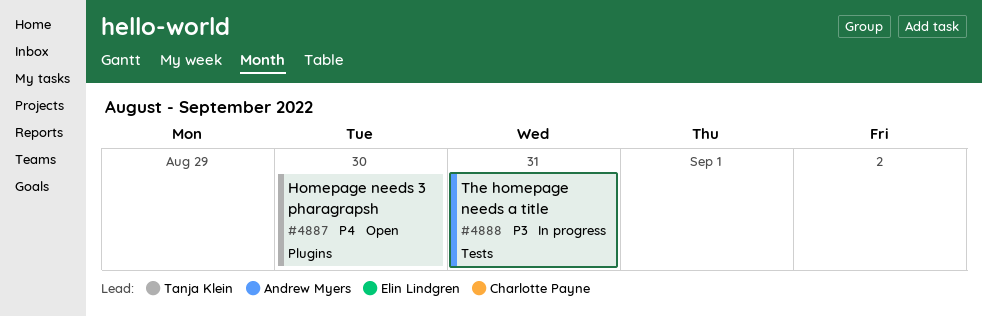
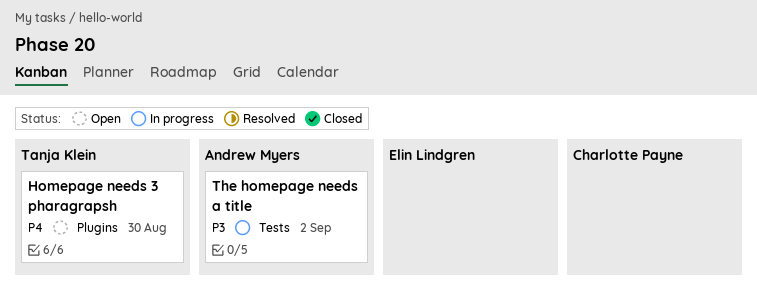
The homepage needs a title, day: Aug 31 -> Sep 2

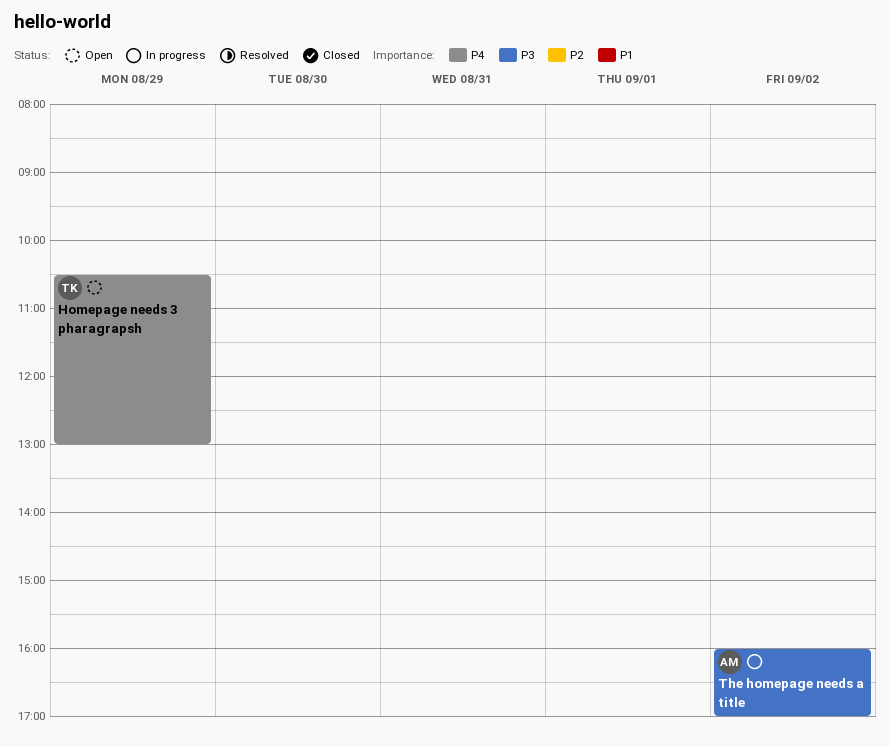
Homepage needs 3 pharagrapsh, day: Aug 30 -> Aug 29

